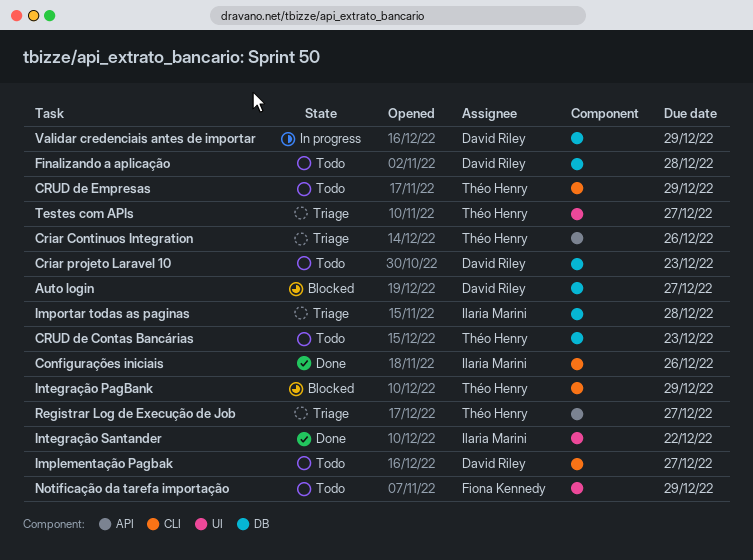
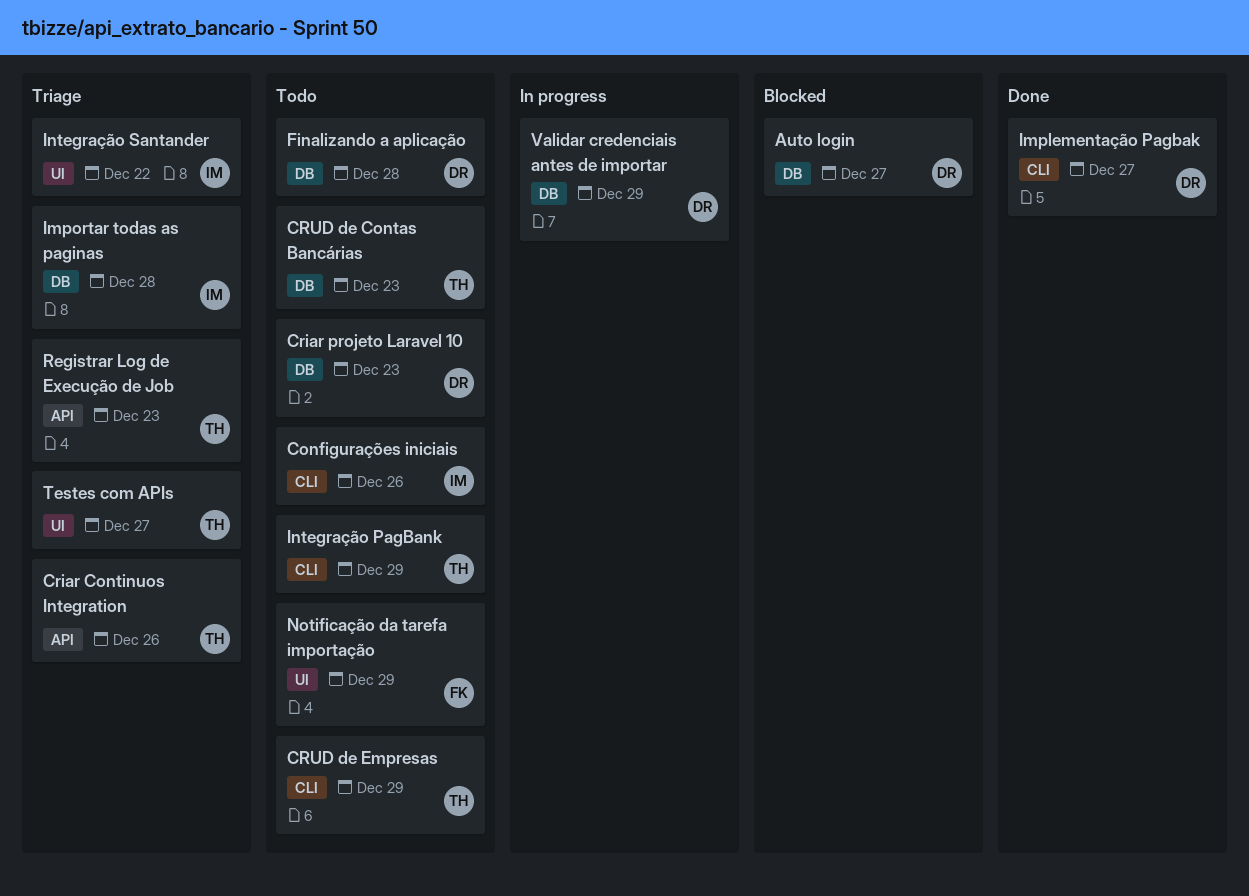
Configurações iniciais, status: Done -> Todo
Implementação Pagbak, status: Todo -> Done
Integração PagBank, status: Blocked -> Todo
Integração Santander, status: Done -> Triage
Registrar Log de Execução de Job, due: Dec 27 -> Dec 23

